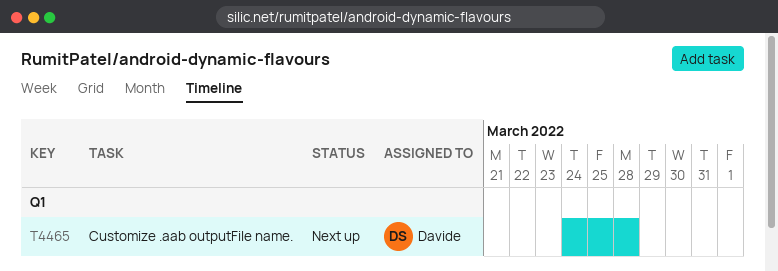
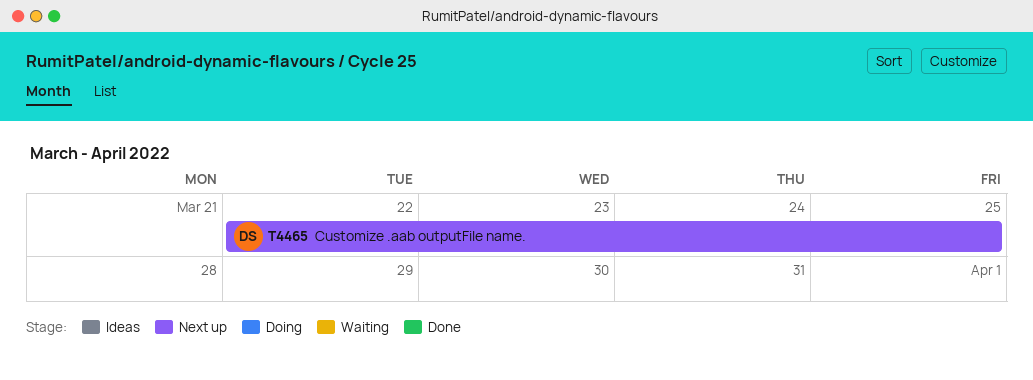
T4465, start: Mar 24 -> Mar 22
T4465, due: Mar 28 -> Mar 25

